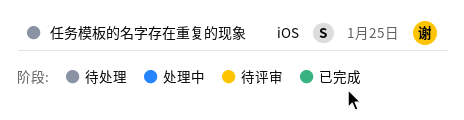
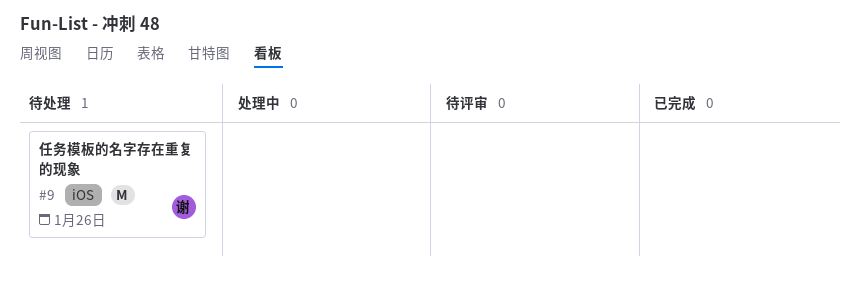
任务模板的名字存在重复的现象, estimate: S -> M
任务模板的名字存在重复的现象, due: Jan 25 -> Jan 26

